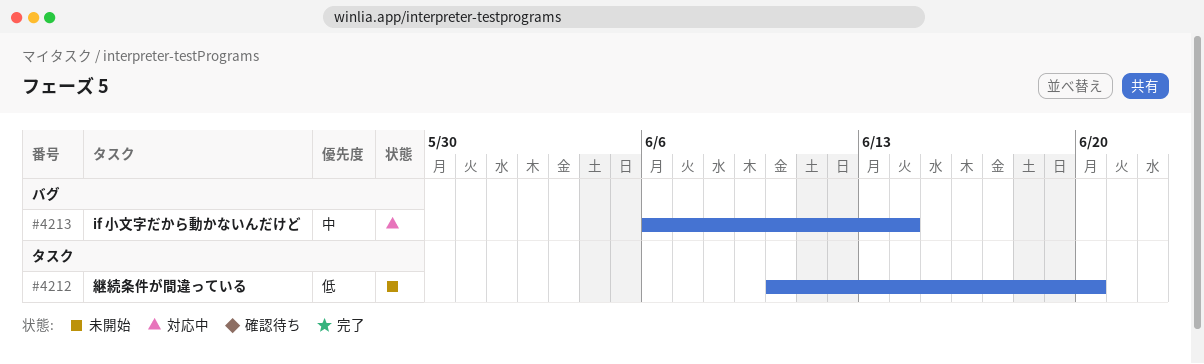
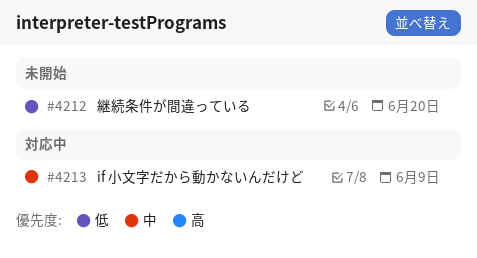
#4213, due: Jun 14 -> Jun 9

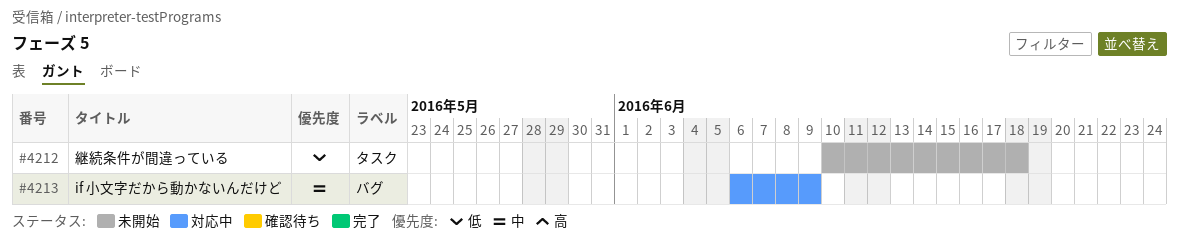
#4212, due: Jun 20 -> Jun 18

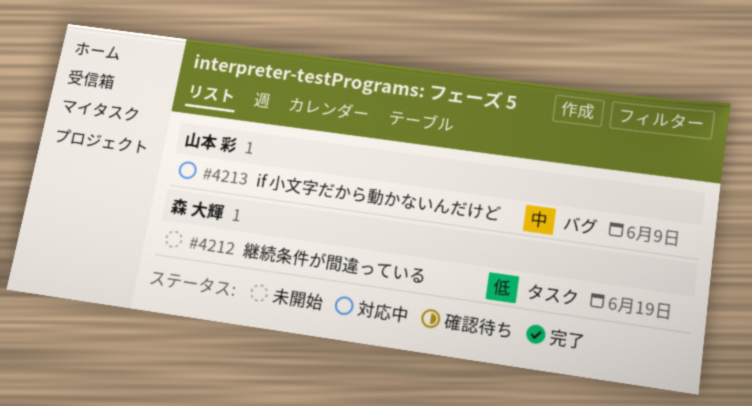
#4212, due: Jun 18 -> Jun 19

